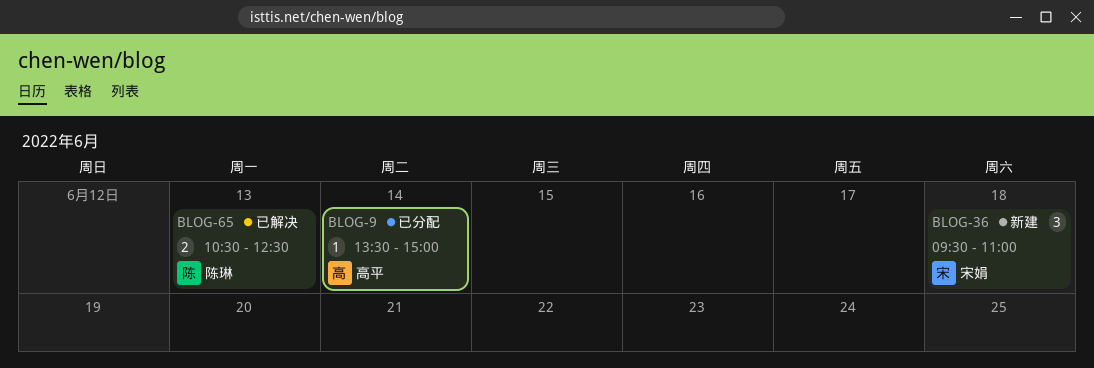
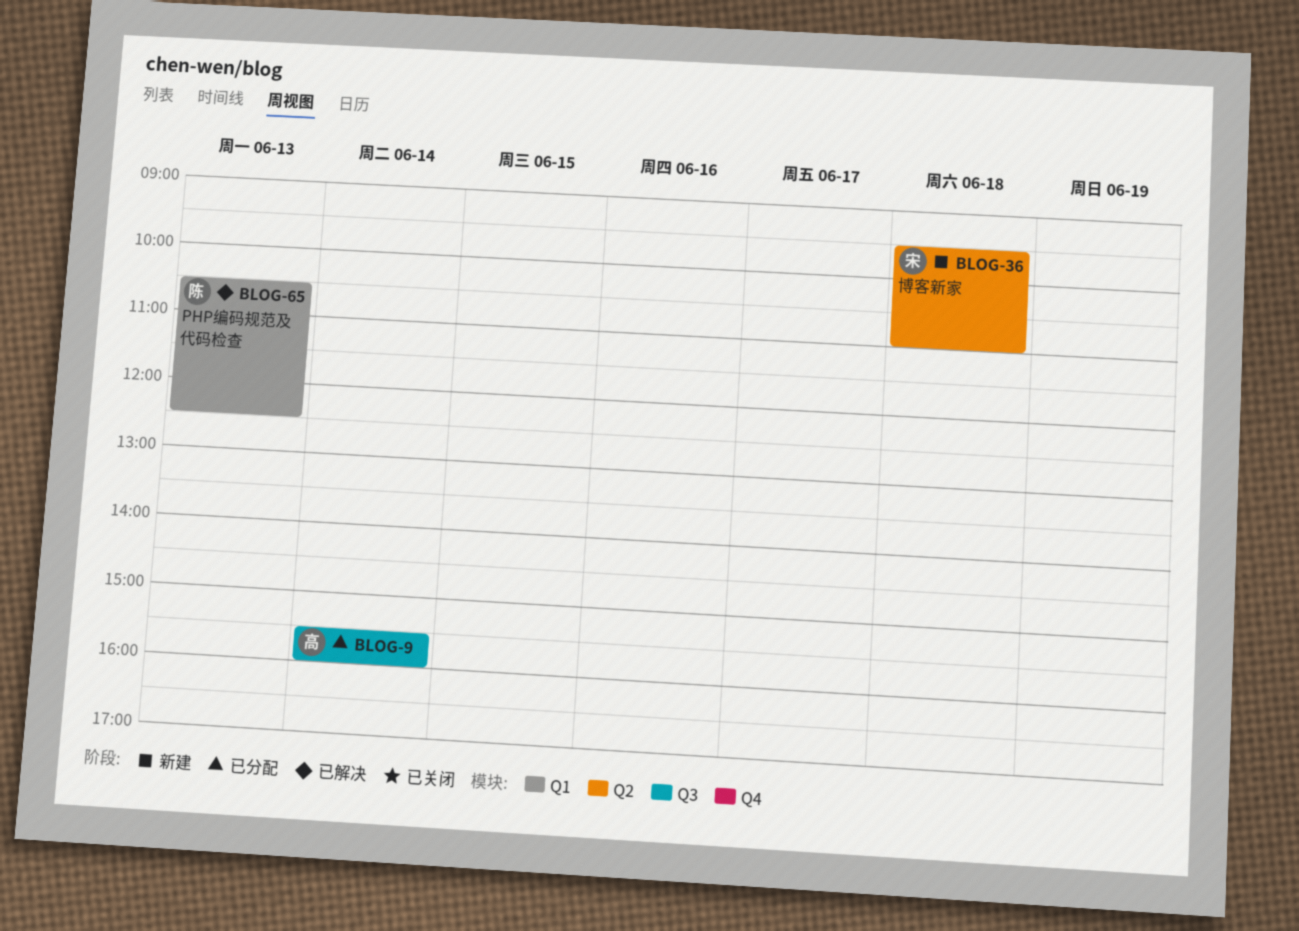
BLOG-9, begins: 13:30 -> 15:30
BLOG-9, ends: 15:00 -> 16:00

